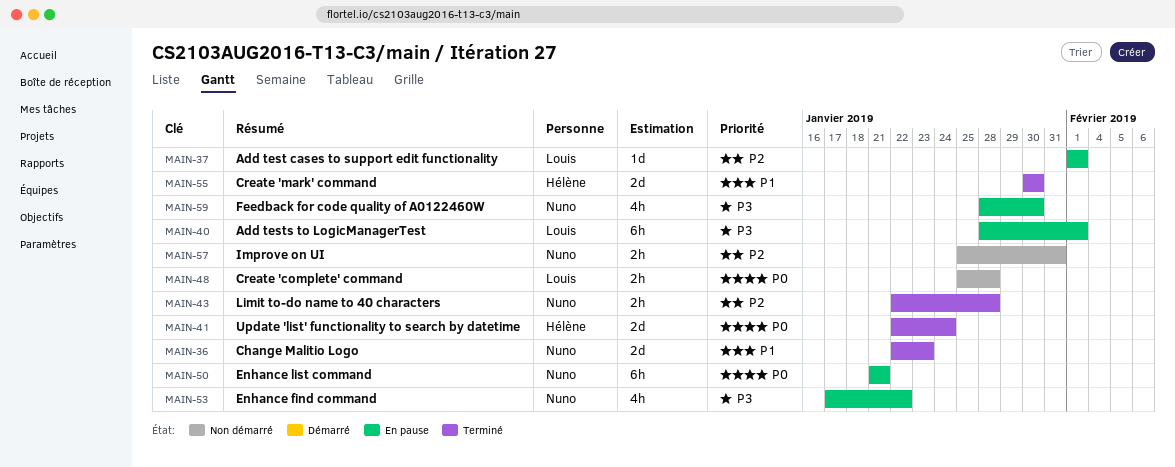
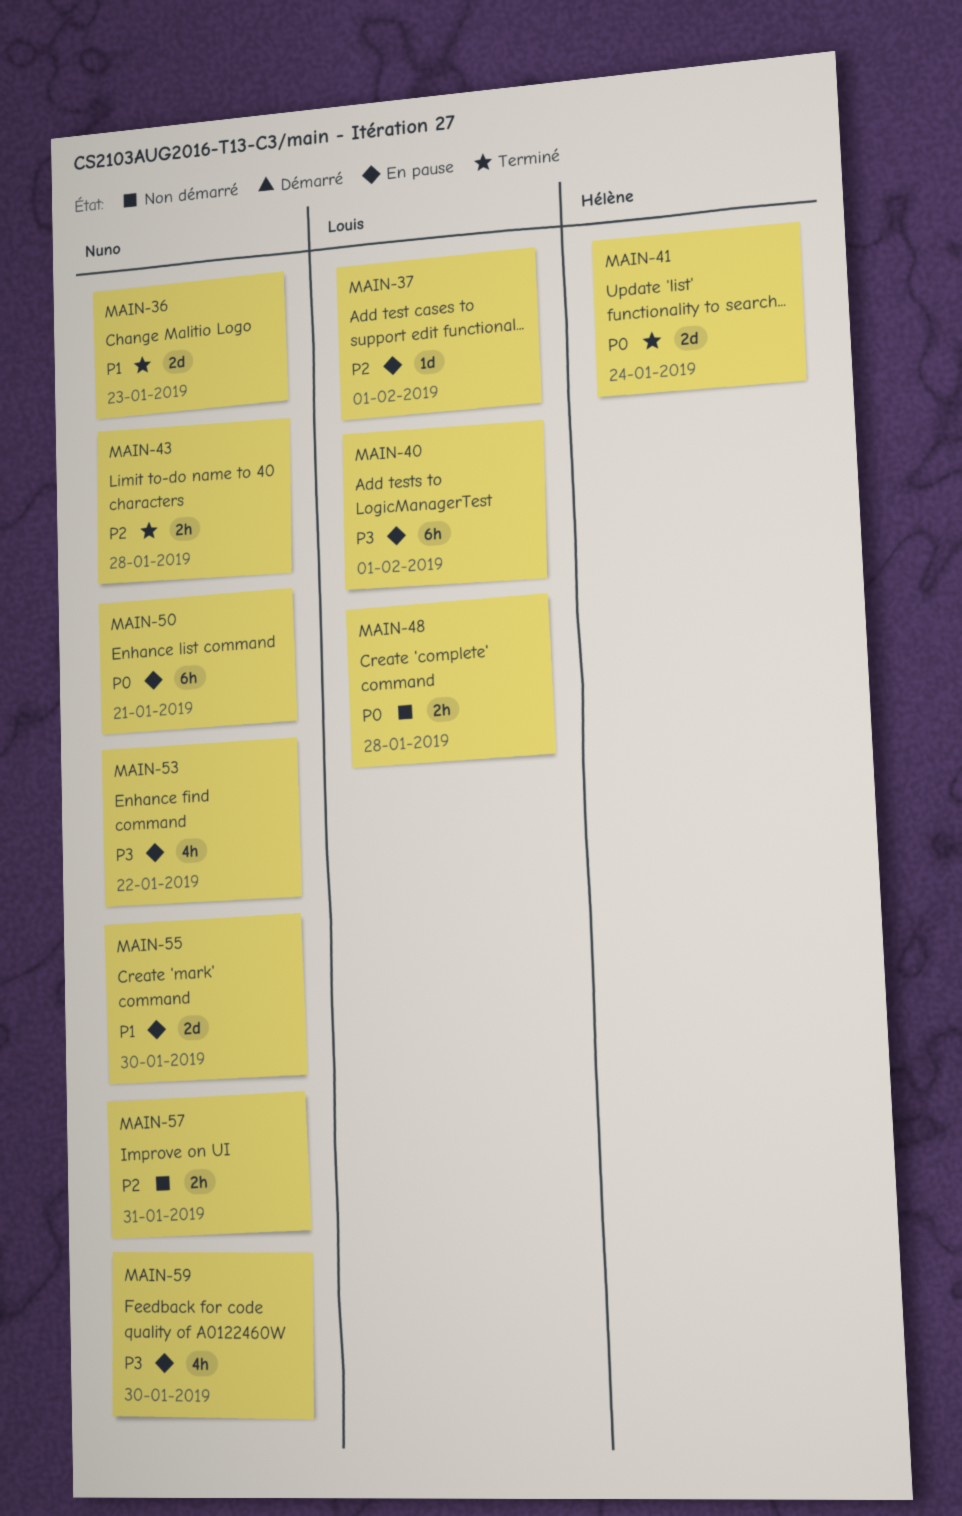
MAIN-55, status: Terminé -> En pause
MAIN-55, owner: Hélène -> Nuno

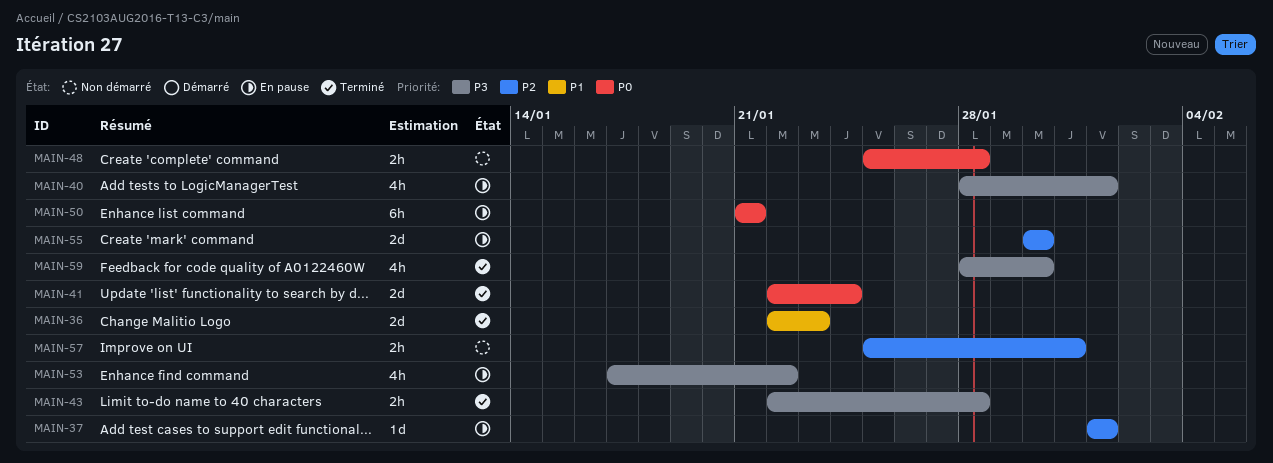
MAIN-40, estimate: 6h -> 4h
MAIN-43, priority: P2 -> P3
MAIN-55, priority: P1 -> P2
MAIN-59, status: En pause -> Terminé

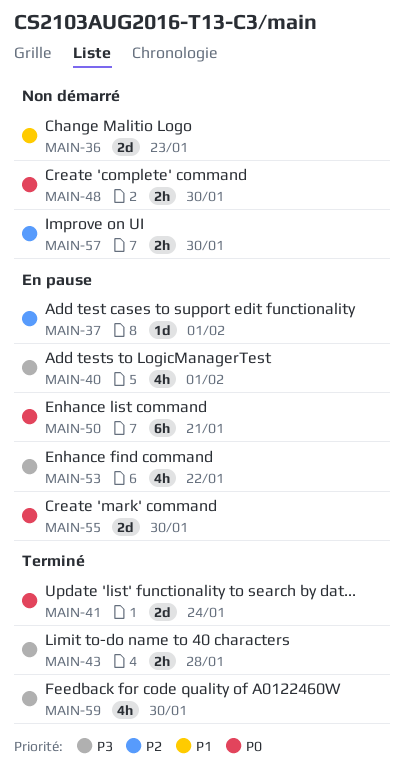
MAIN-36, status: Terminé -> Non démarré
MAIN-48, due: Jan 28 -> Jan 30
MAIN-55, priority: P2 -> P0
MAIN-57, due: Jan 31 -> Jan 30

